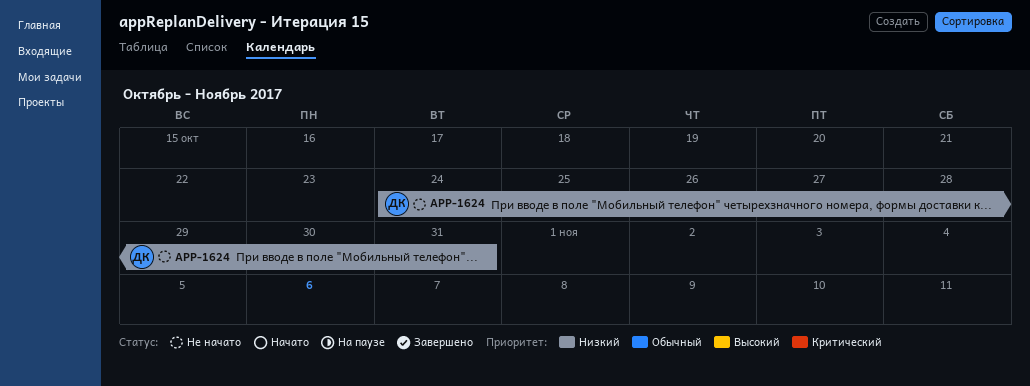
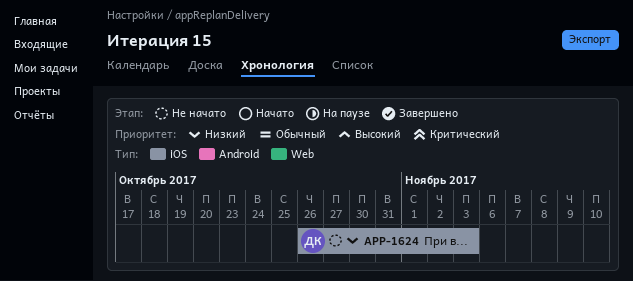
APP-1624, start: Oct 24 -> Oct 26
APP-1624, due: Oct 31 -> Nov 3

